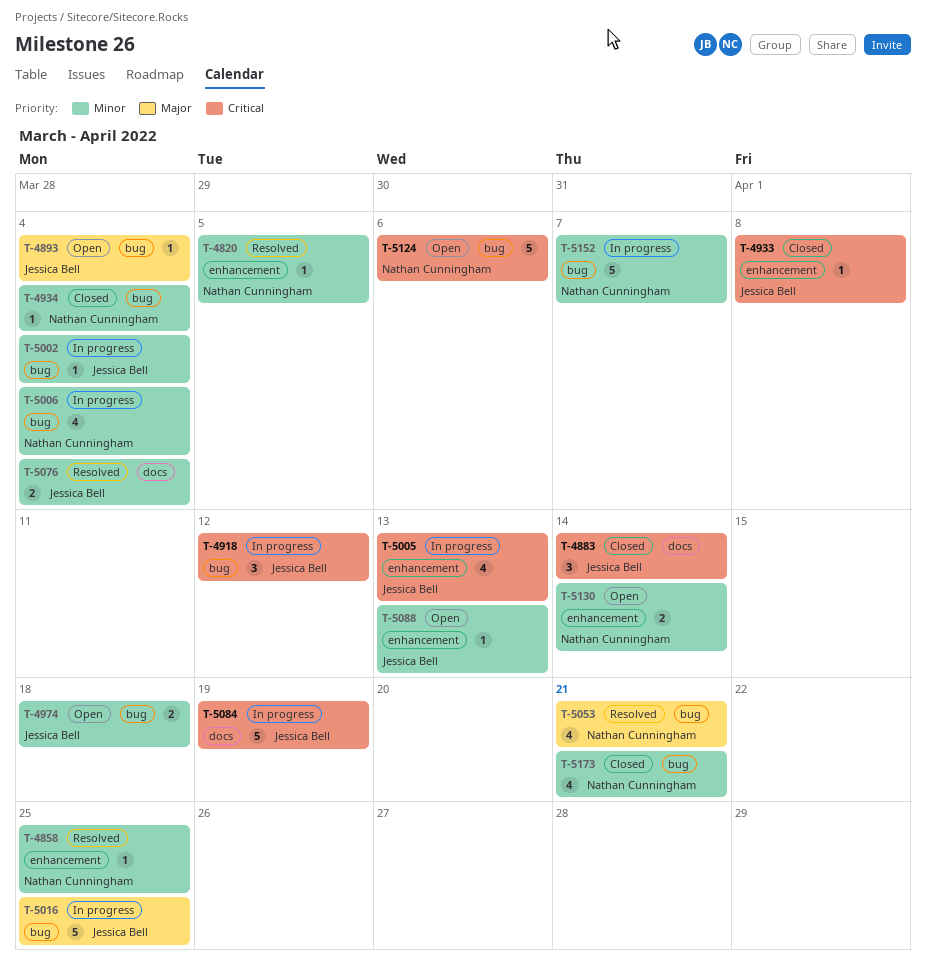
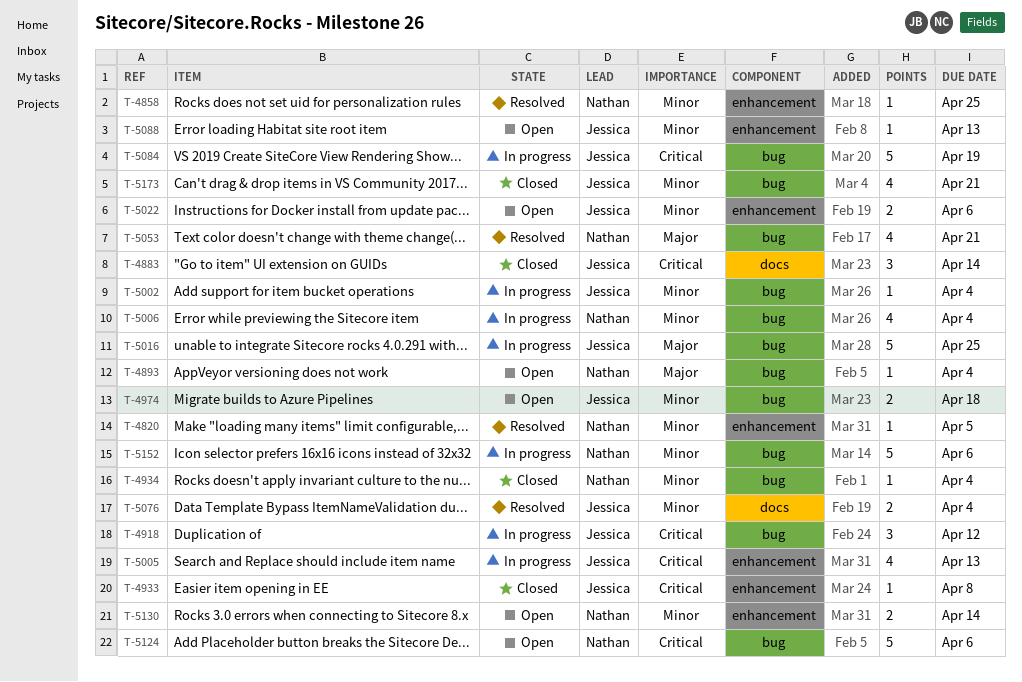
T-4893, owner: Jessica Bell -> Nathan Cunningham
T-5022: none -> present
T-5084, label: docs -> bug
T-5152, due: Apr 7 -> Apr 6
T-5173, owner: Nathan Cunningham -> Jessica Bell

